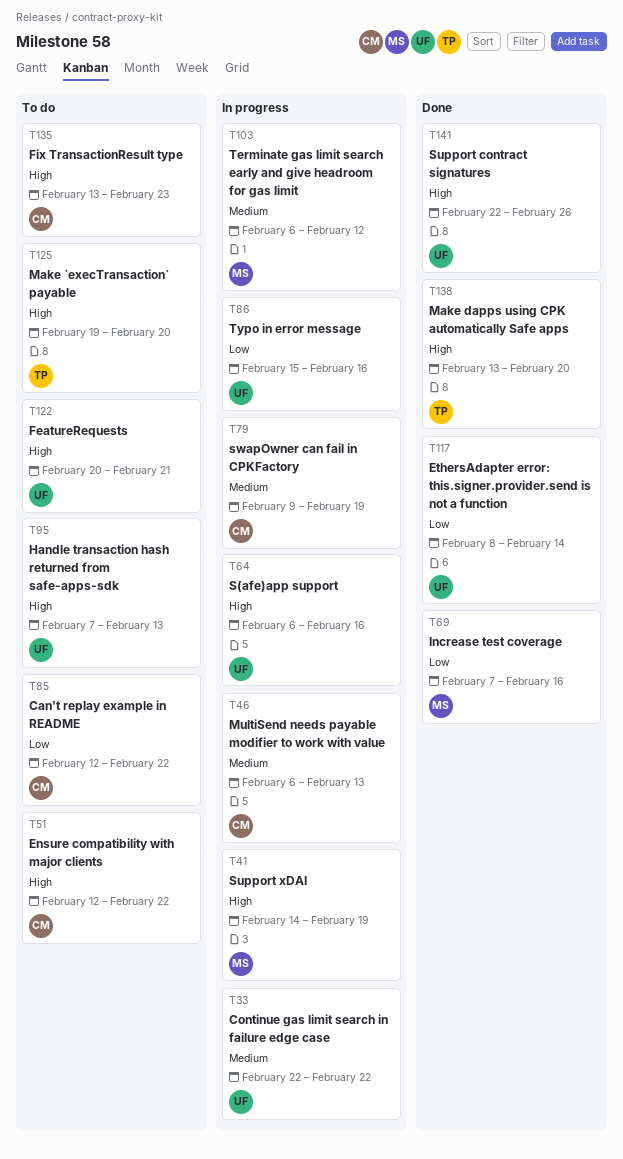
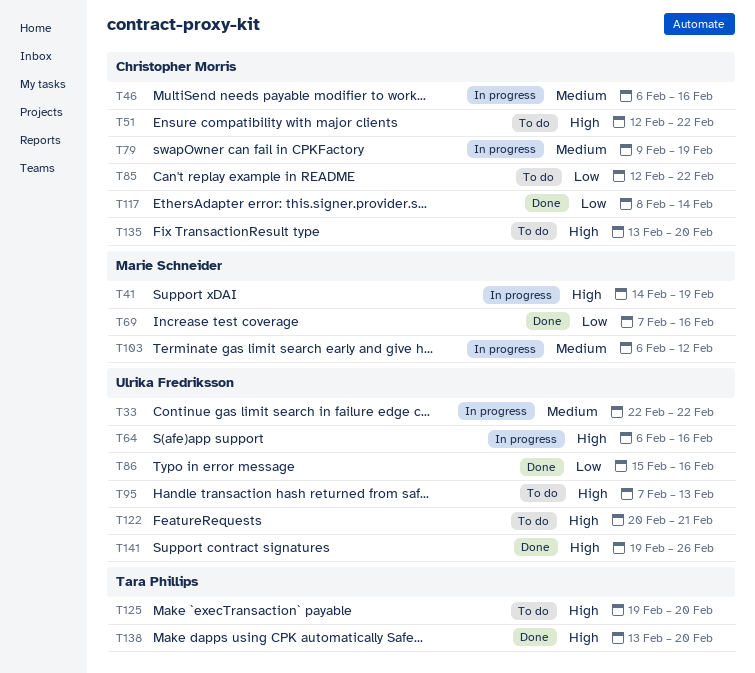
T46, due: Feb 13 -> Feb 16
T86, status: In progress -> Done
T117, owner: Ulrika Fredriksson -> Christopher Morris
T135, due: Feb 23 -> Feb 20
T141, start: Feb 22 -> Feb 19

